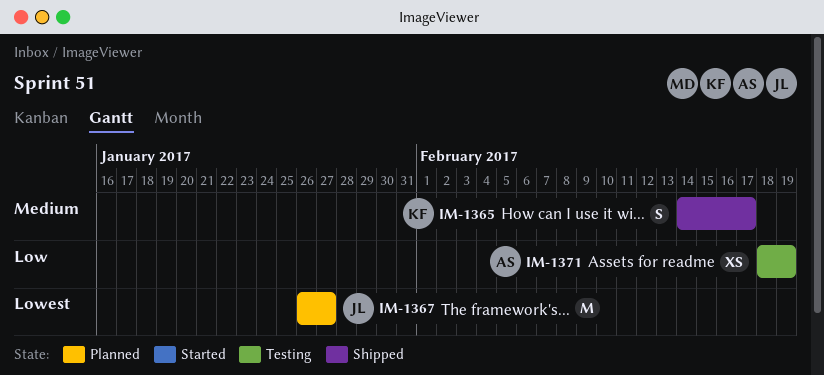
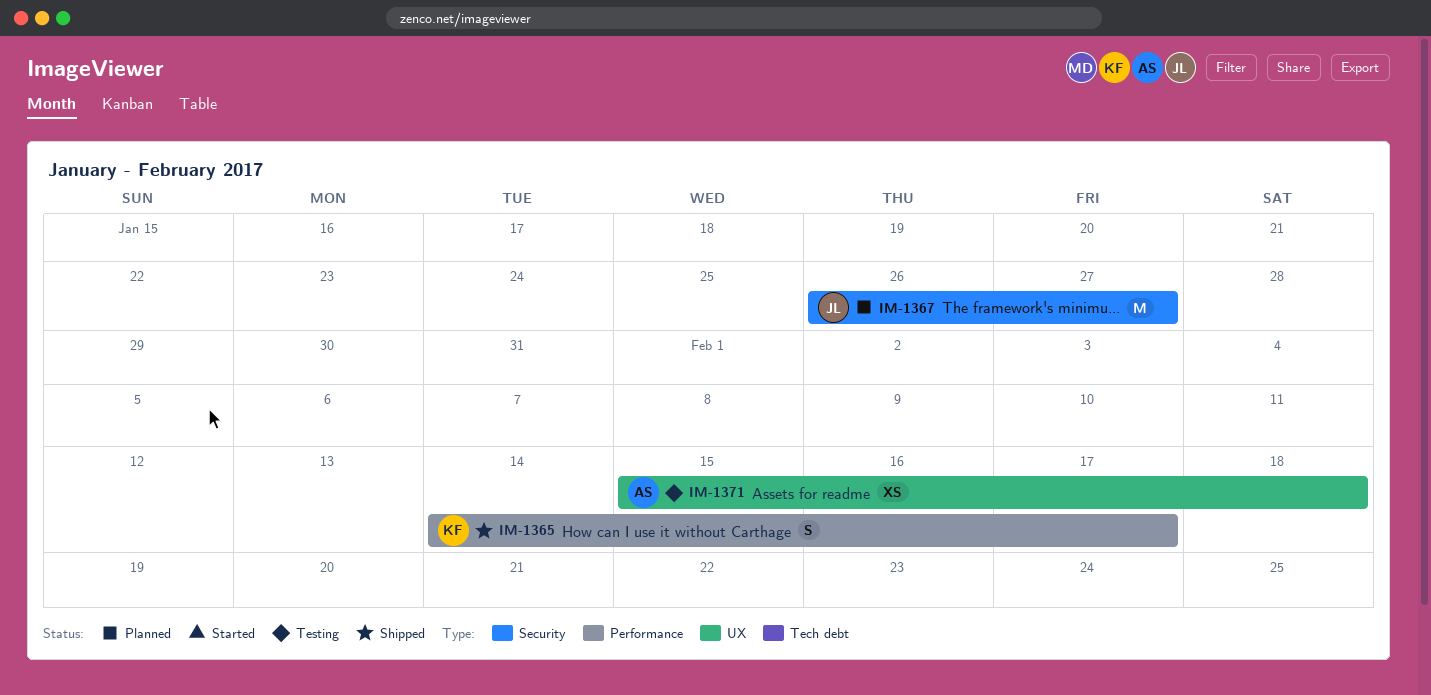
IM-1371, start: Feb 18 -> Feb 15
IM-1371, due: Feb 19 -> Feb 18

